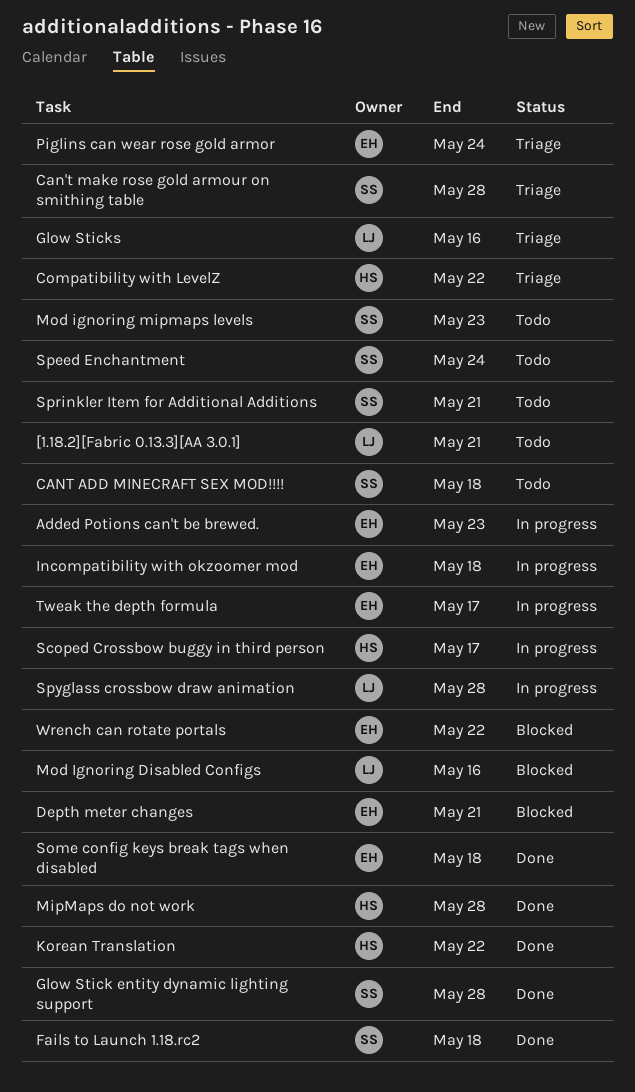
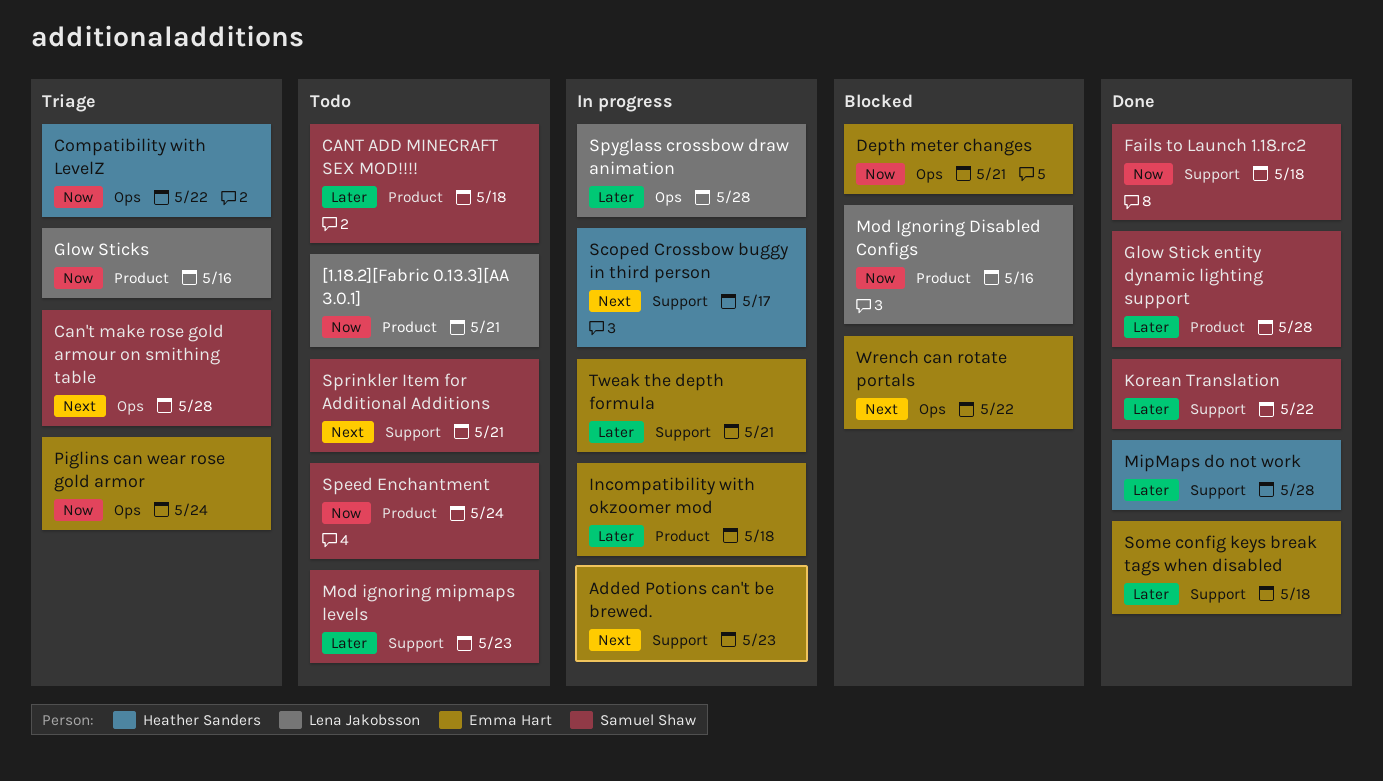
Korean Translation, owner: Heather Sanders -> Samuel Shaw
Tweak the depth formula, due: May 17 -> May 21

